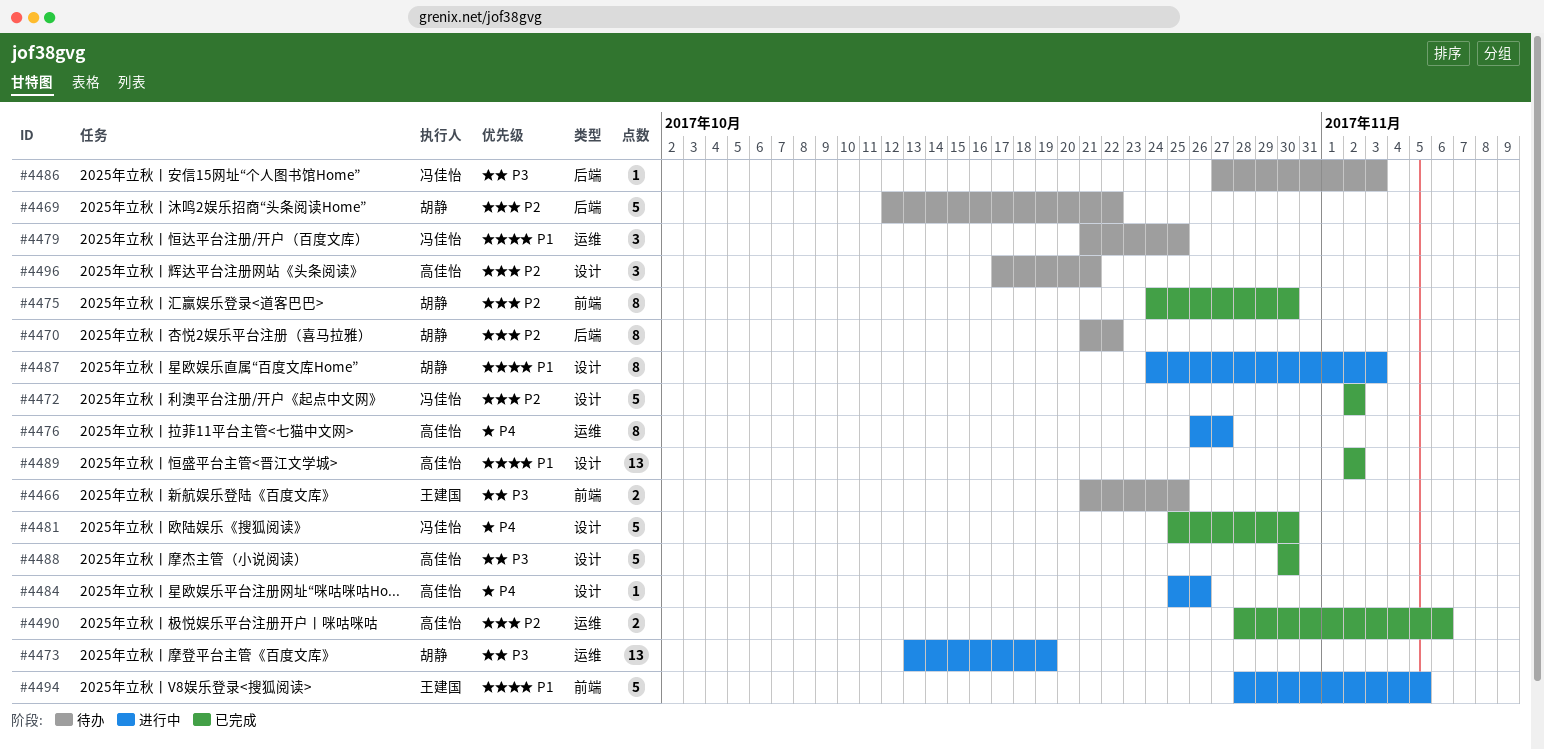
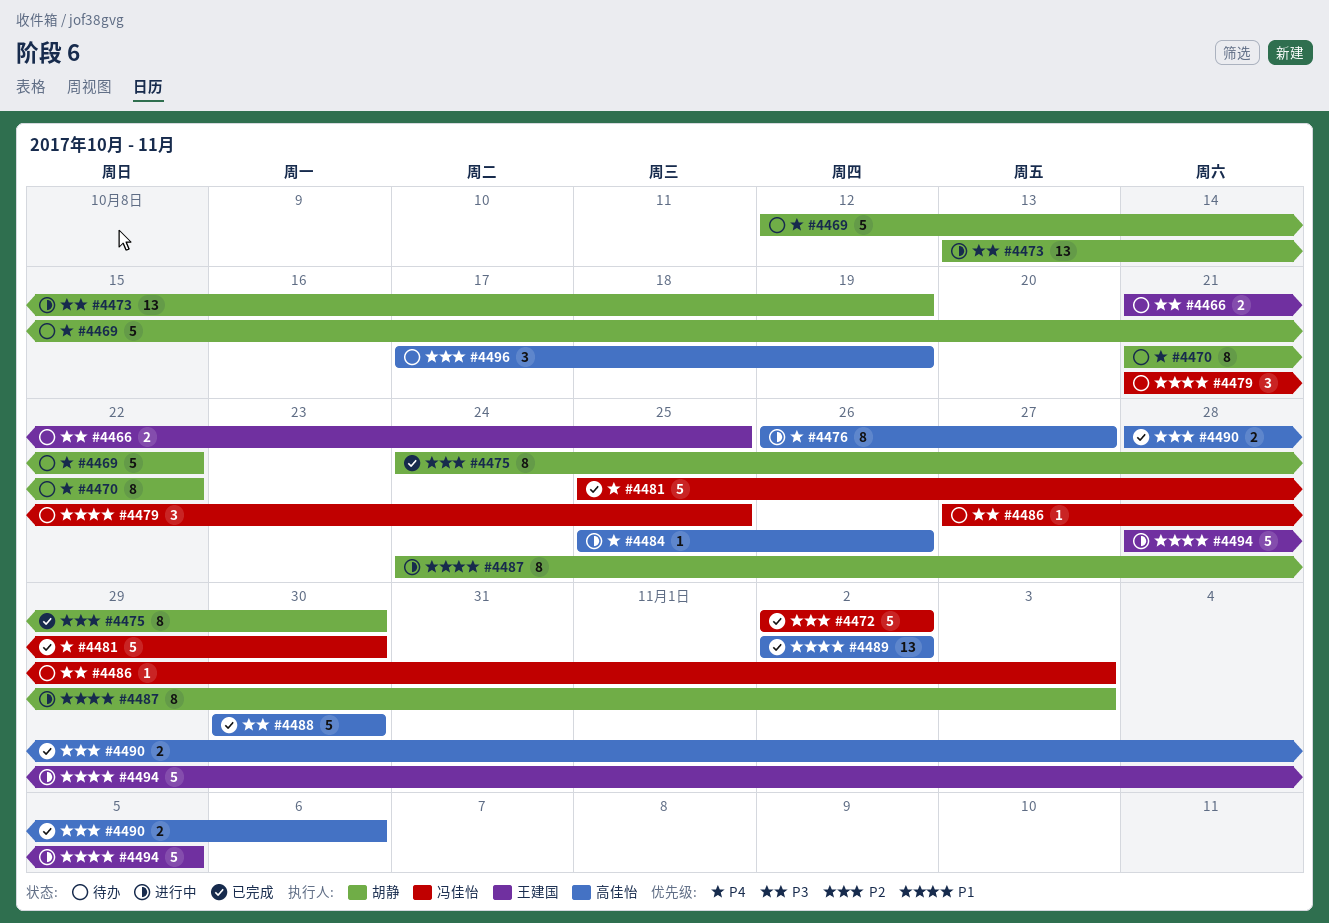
#4469, priority: P2 -> P4
#4470, priority: P2 -> P4
#4496, due: Oct 21 -> Oct 19

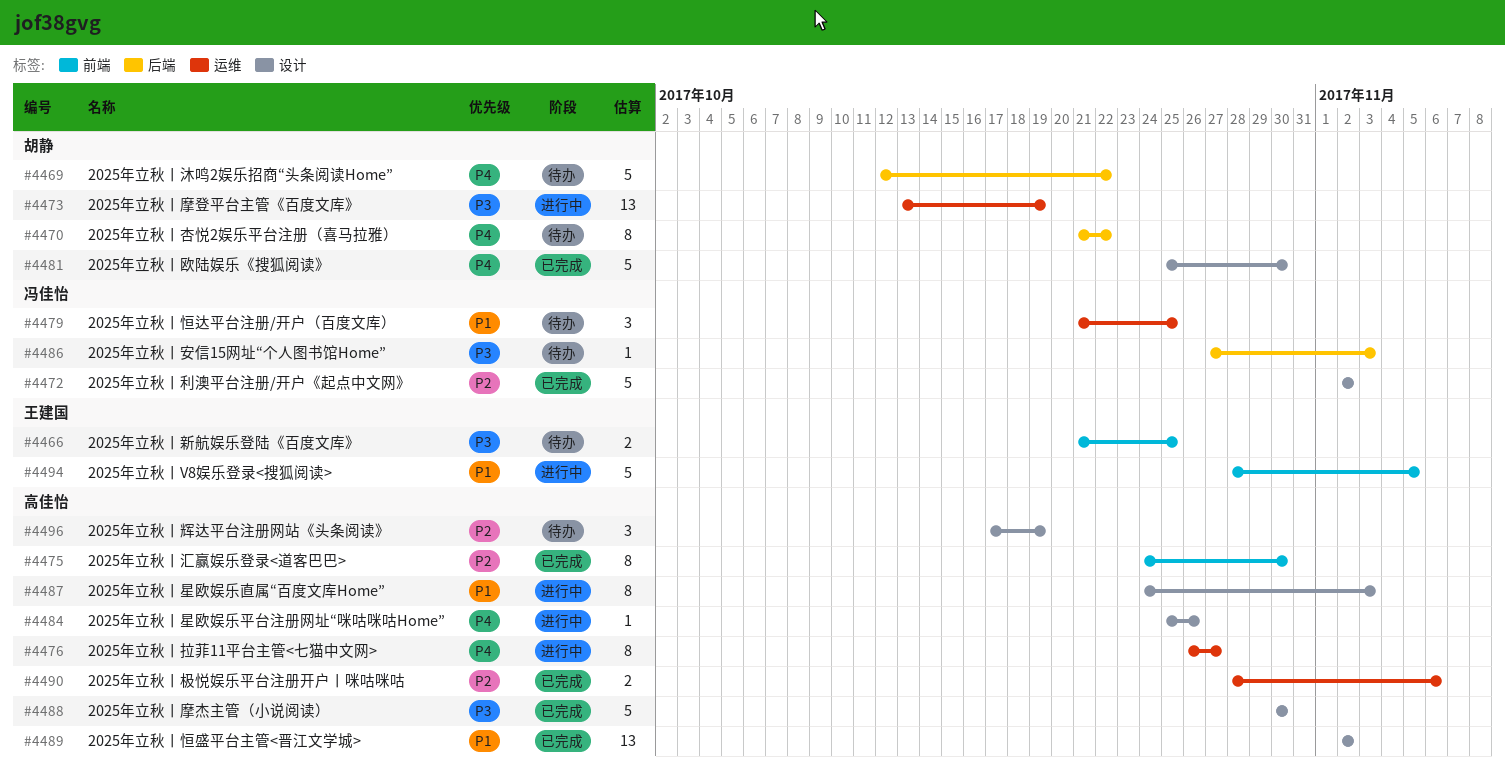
#4475, owner: 胡静 -> 高佳怡
#4481, owner: 冯佳怡 -> 胡静
#4487, owner: 胡静 -> 高佳怡

